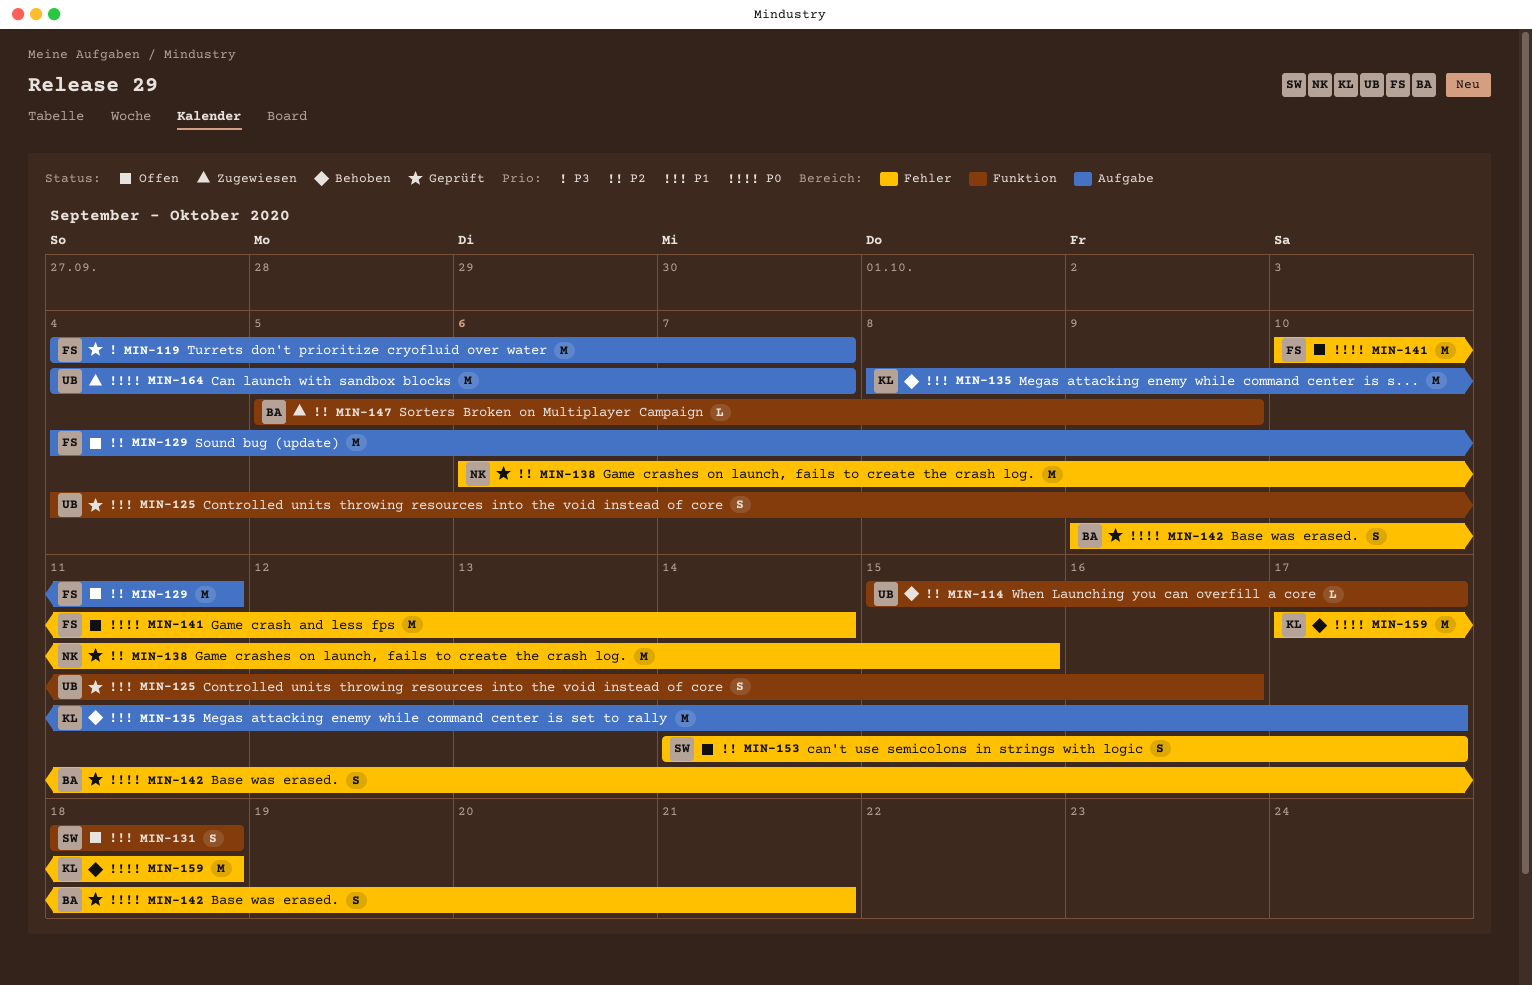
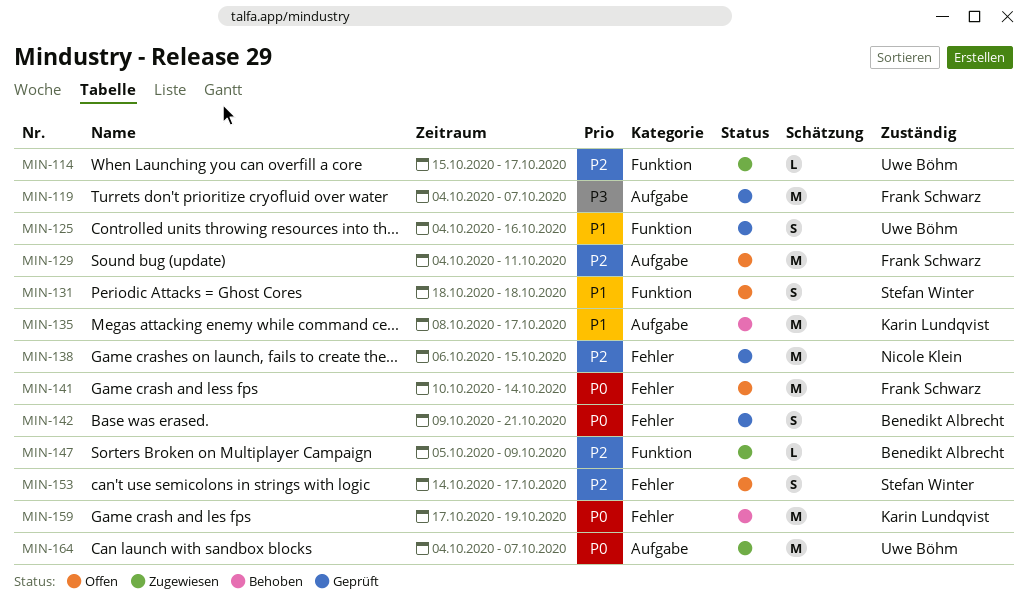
MIN-114, status: Behoben -> Zugewiesen
MIN-159, due: Oct 18 -> Oct 19

